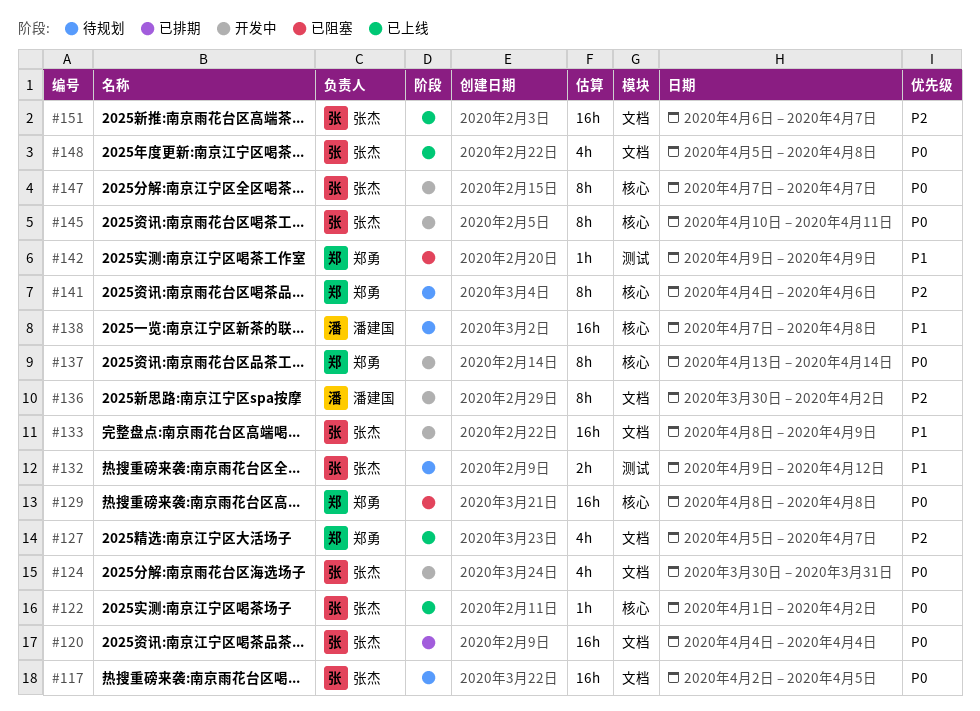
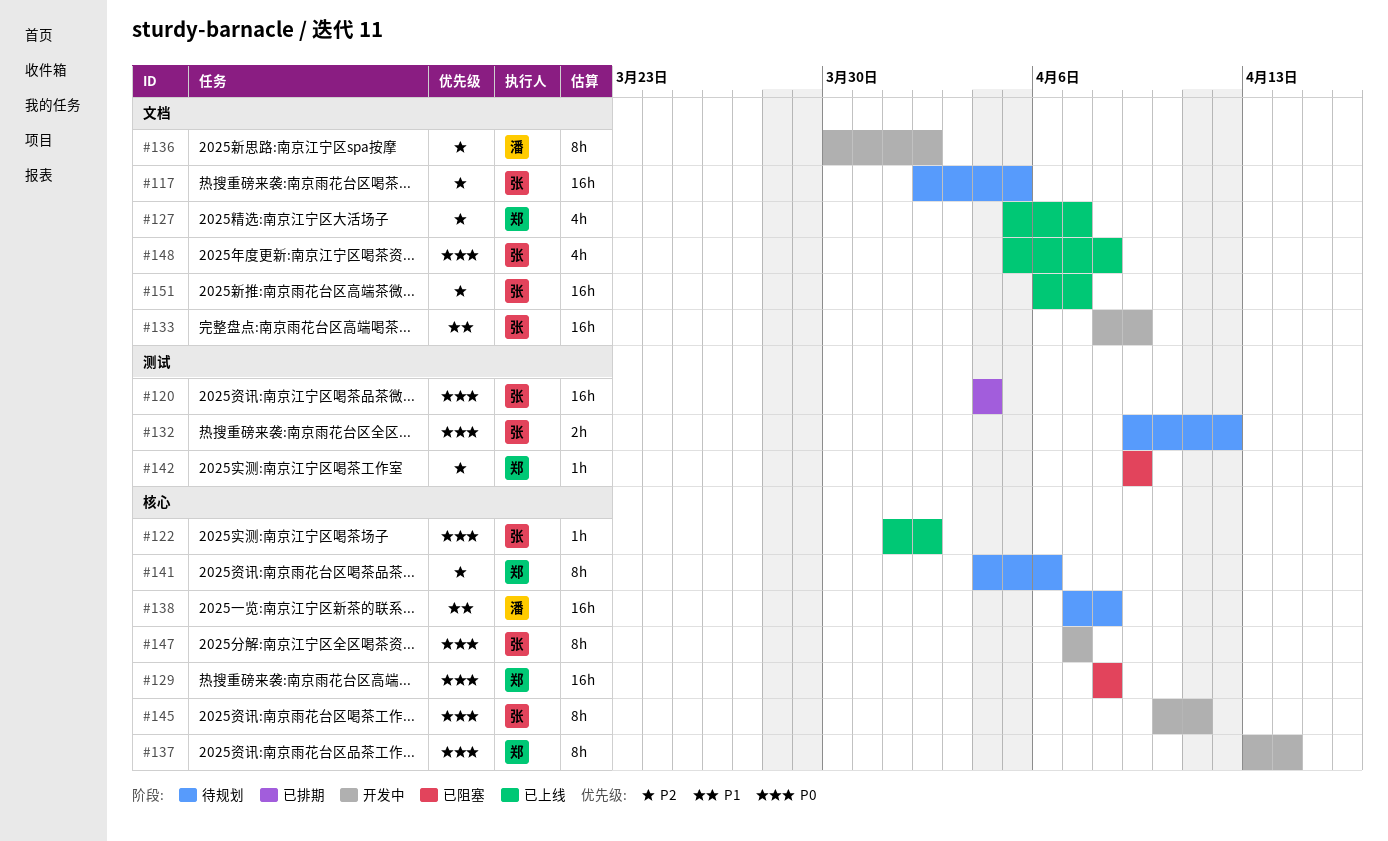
#117, priority: P0 -> P2
#120, label: 文档 -> 测试
#124: present -> none
#132, priority: P1 -> P0
#142, priority: P1 -> P2

